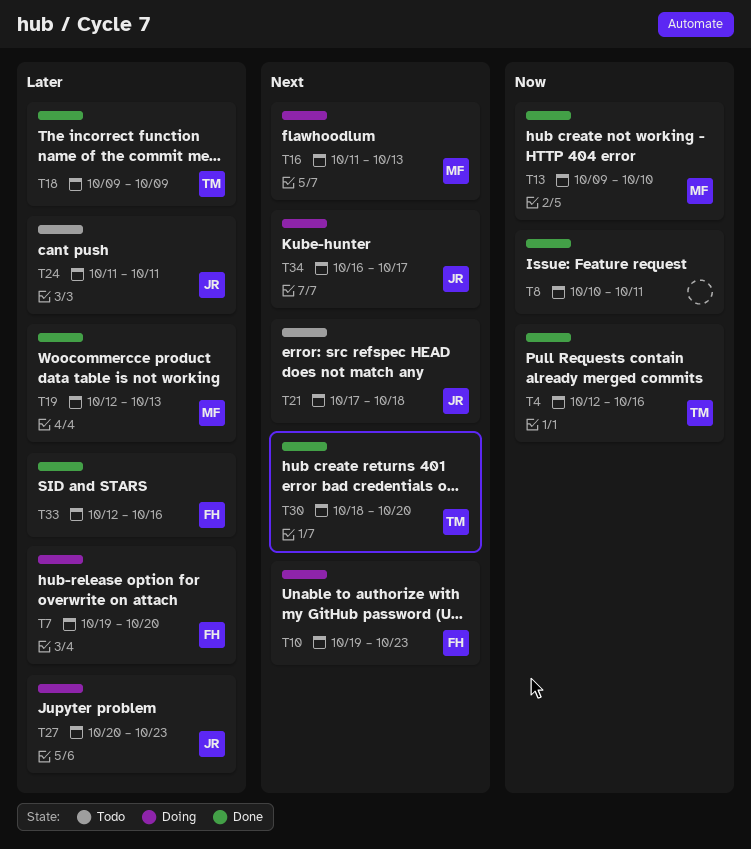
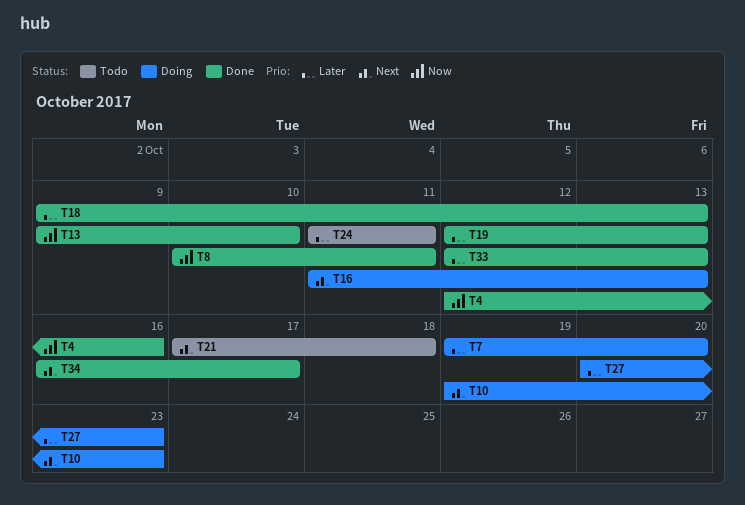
T18, due: Oct 9 -> Oct 13
T30: present -> none
T33, due: Oct 16 -> Oct 13
T34, status: Doing -> Done

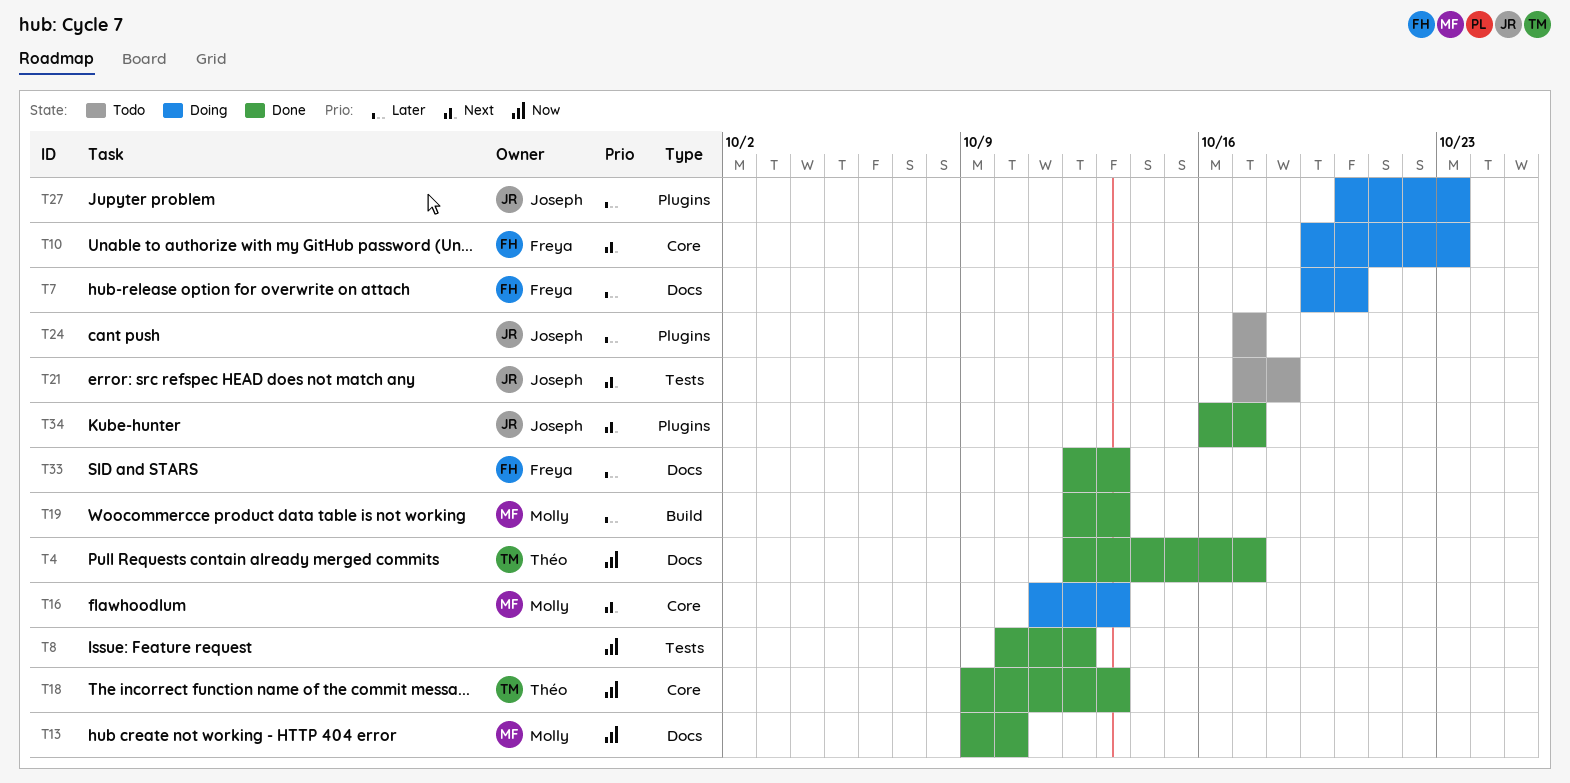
T4, due: Oct 16 -> Oct 17
T8, due: Oct 11 -> Oct 12
T18, priority: Later -> Now
T24, start: Oct 11 -> Oct 17
T24, due: Oct 11 -> Oct 17

